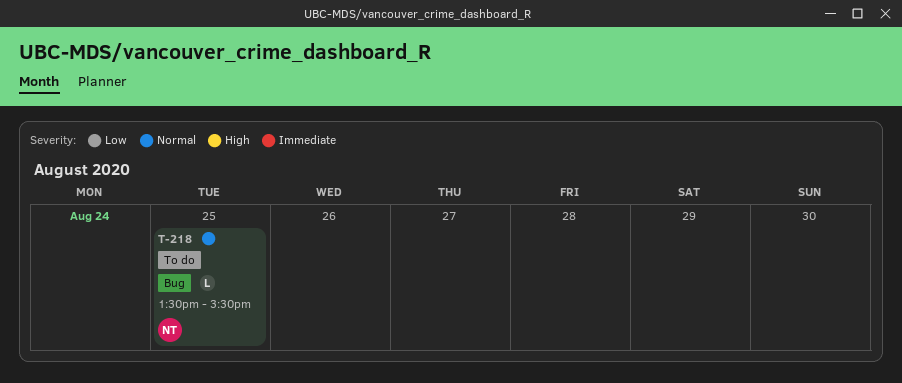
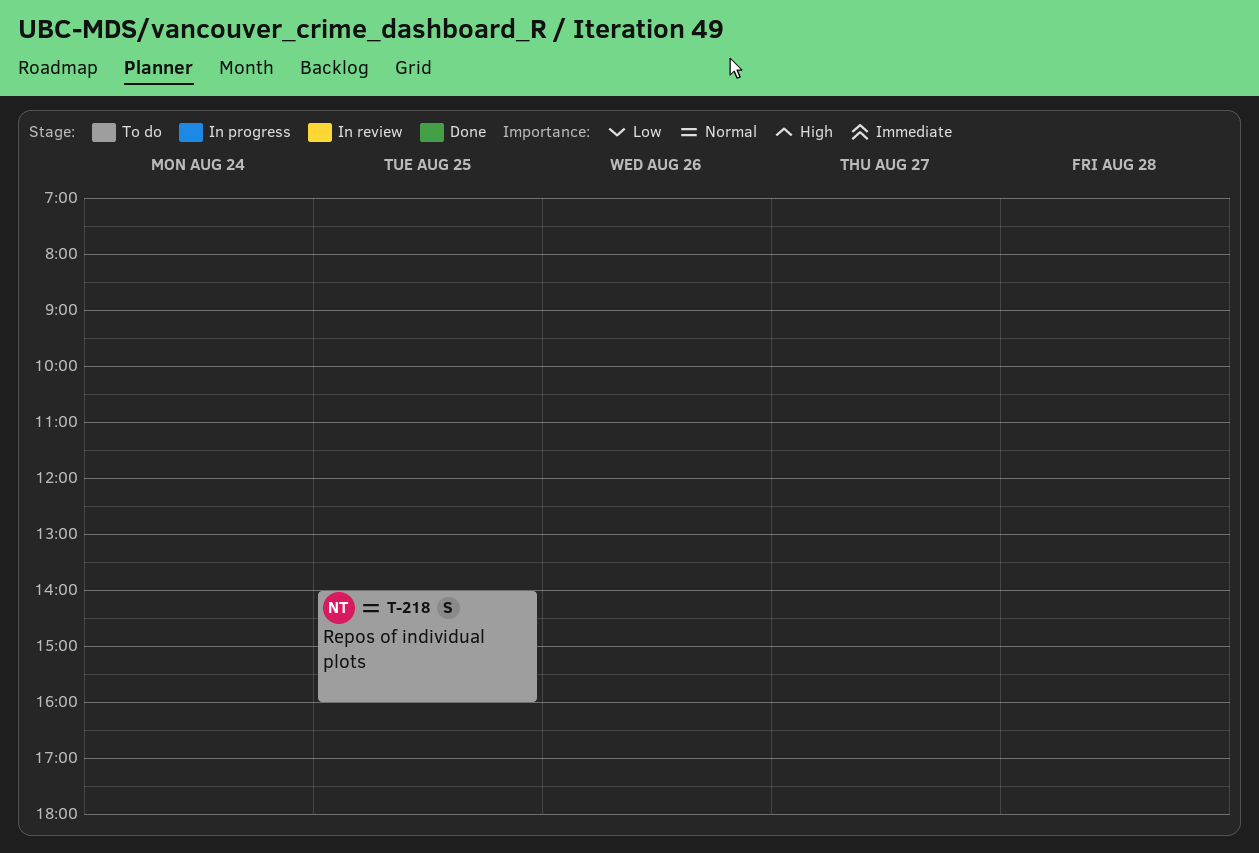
T-218, estimate: L -> S
T-218, begins: 13:30 -> 14:00
T-218, ends: 15:30 -> 16:00

